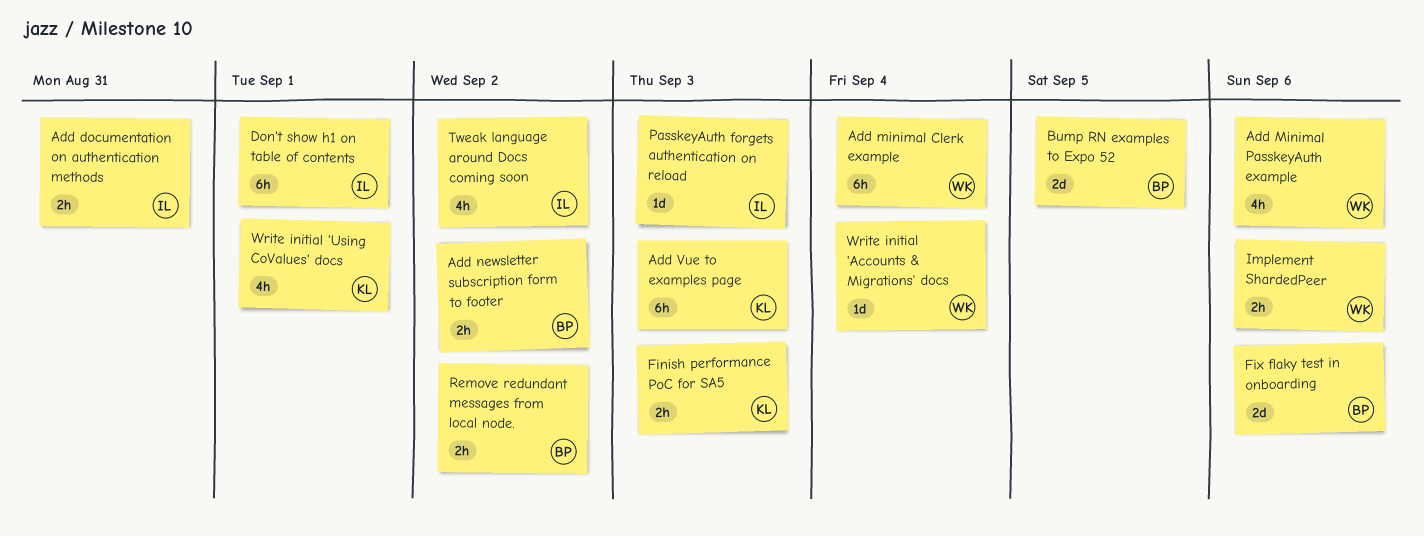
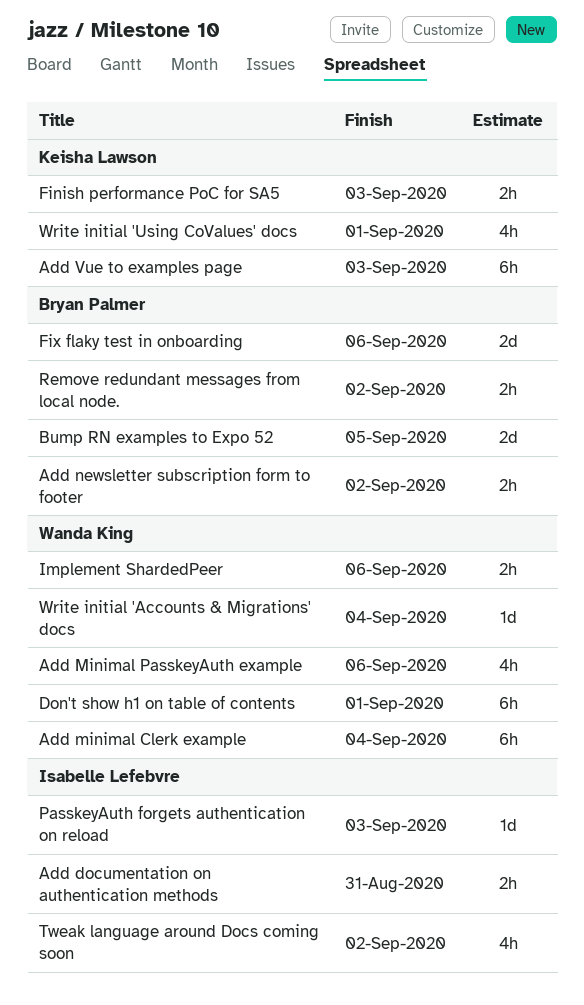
Don't show h1 on table of contents, owner: Isabelle Lefebvre -> Wanda King

